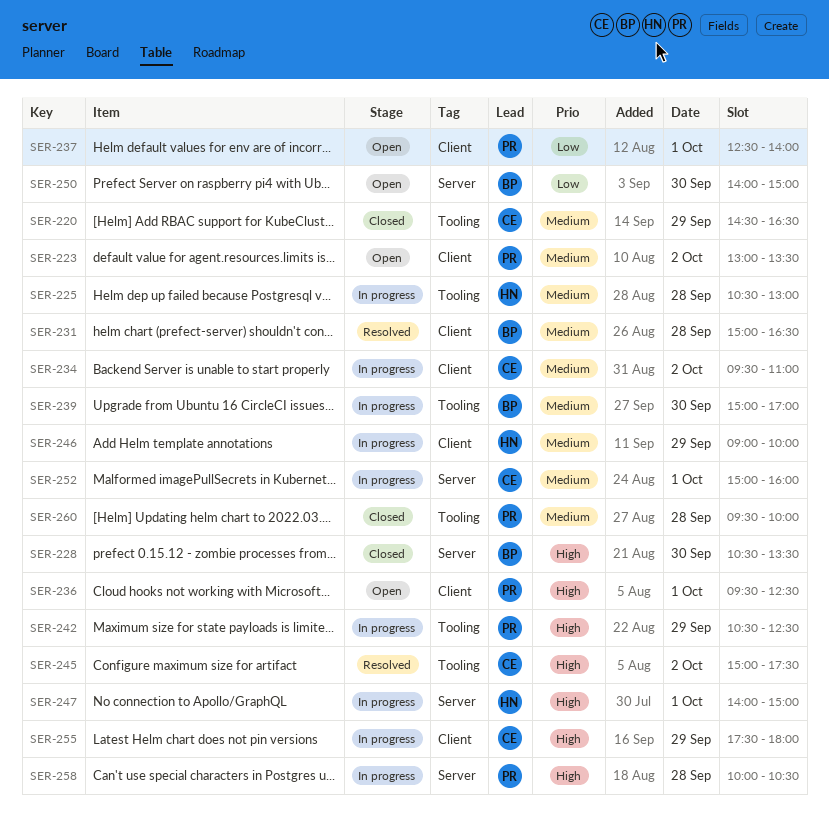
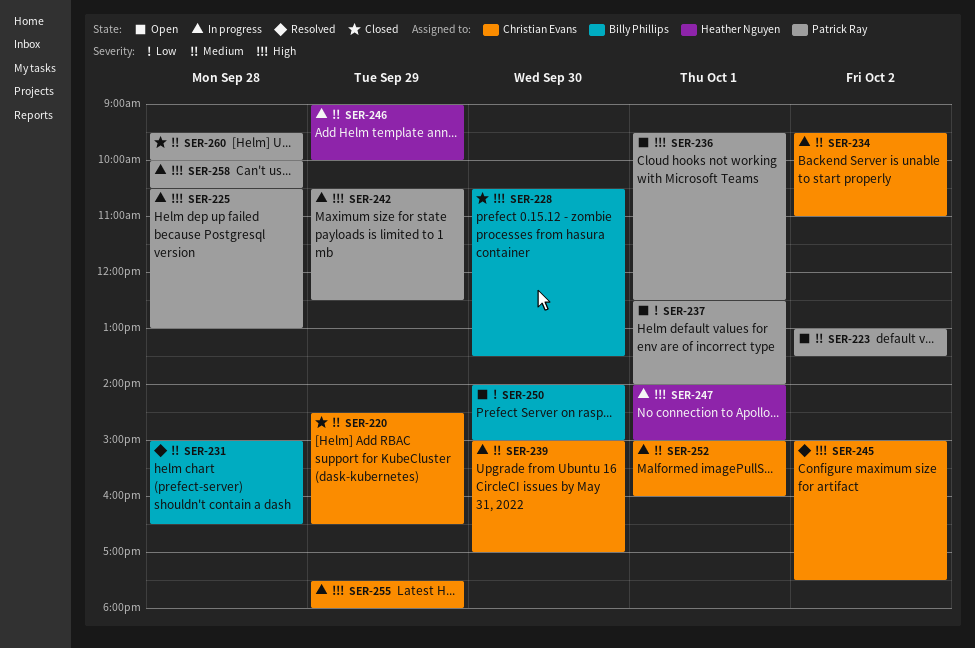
SER-225, owner: Heather Nguyen -> Patrick Ray
SER-225, priority: Medium -> High
SER-239, owner: Billy Phillips -> Christian Evans

